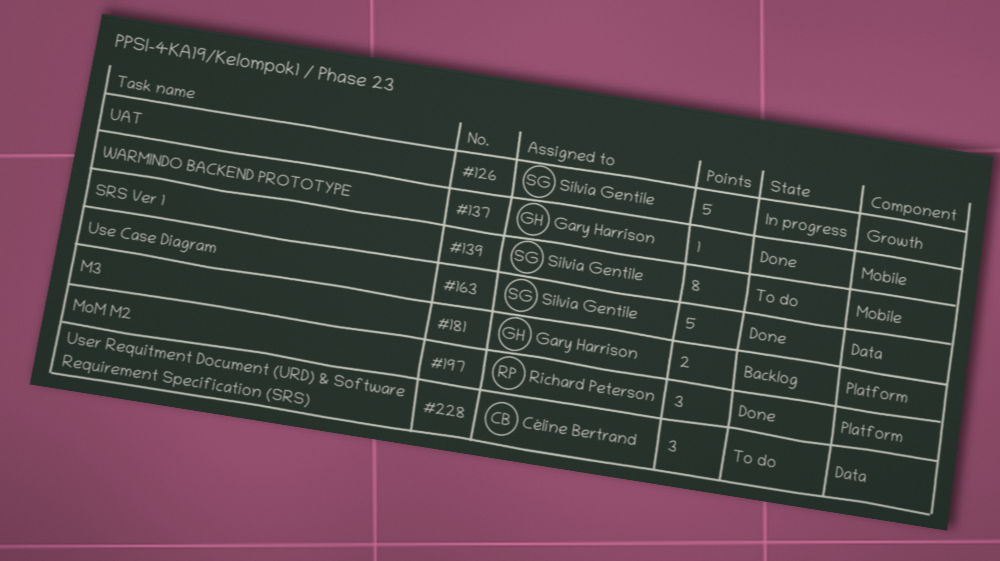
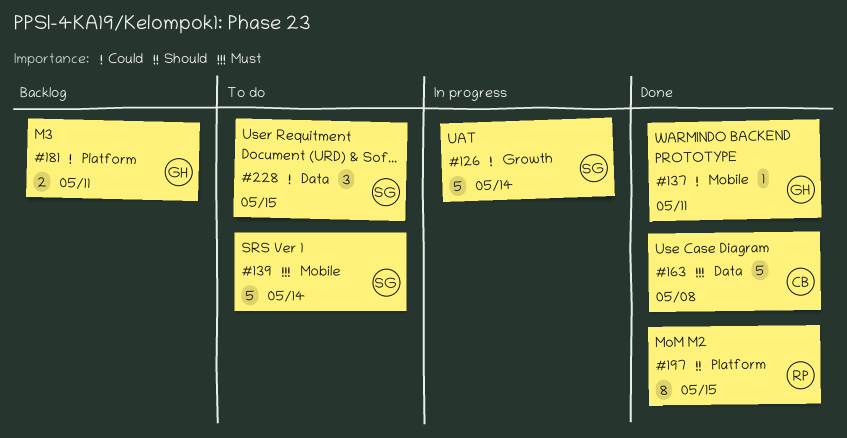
#139, estimate: 8 -> 5
#163, owner: Silvia Gentile -> Céline Bertrand
#197, estimate: 3 -> 8
#228, owner: Céline Bertrand -> Silvia Gentile

